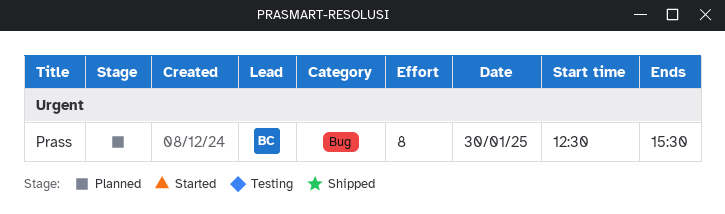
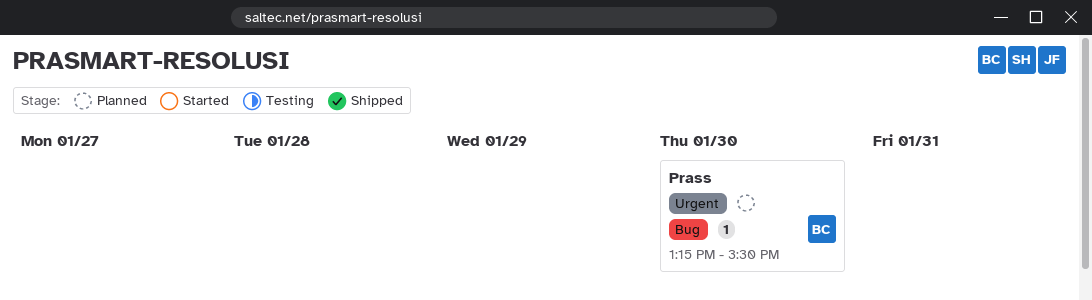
Prass, estimate: 8 -> 1
Prass, begins: 12:30 -> 13:15

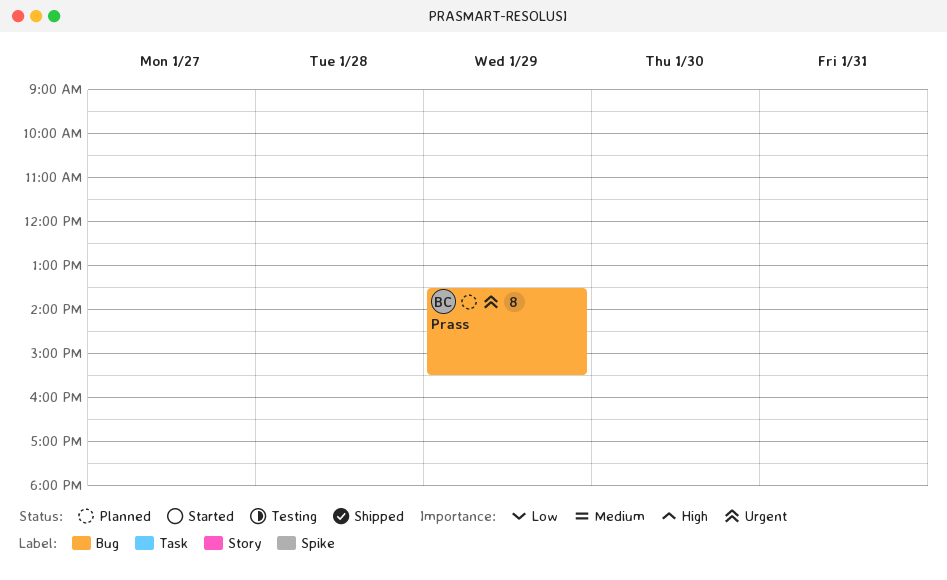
Prass, estimate: 1 -> 8
Prass, day: Jan 30 -> Jan 29
Prass, begins: 13:15 -> 13:30

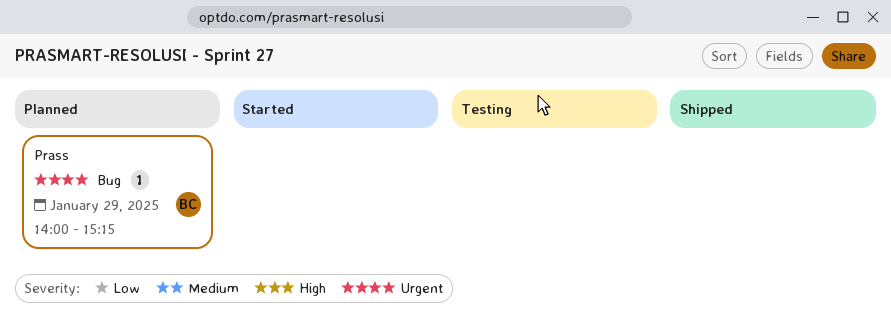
Prass, estimate: 8 -> 1
Prass, begins: 13:30 -> 14:00
Prass, ends: 15:30 -> 15:15

